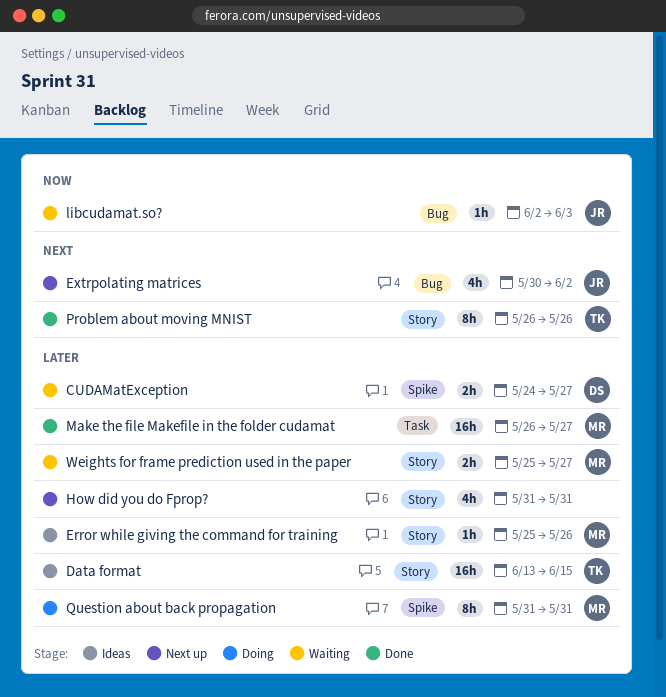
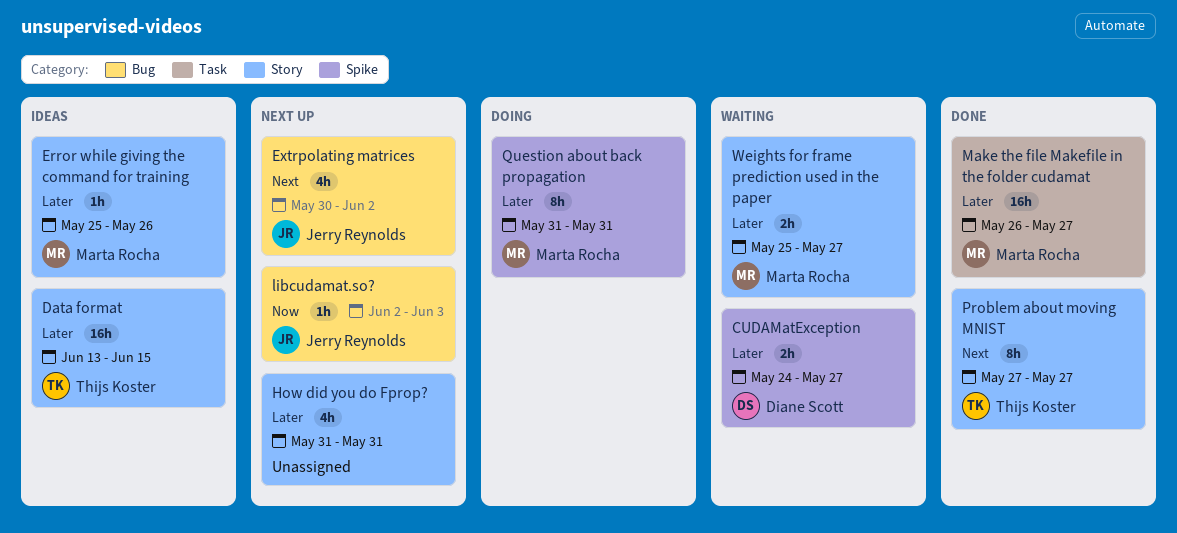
libcudamat.so?, status: Waiting -> Next up
Problem about moving MNIST, start: May 26 -> May 27
Problem about moving MNIST, due: May 26 -> May 27

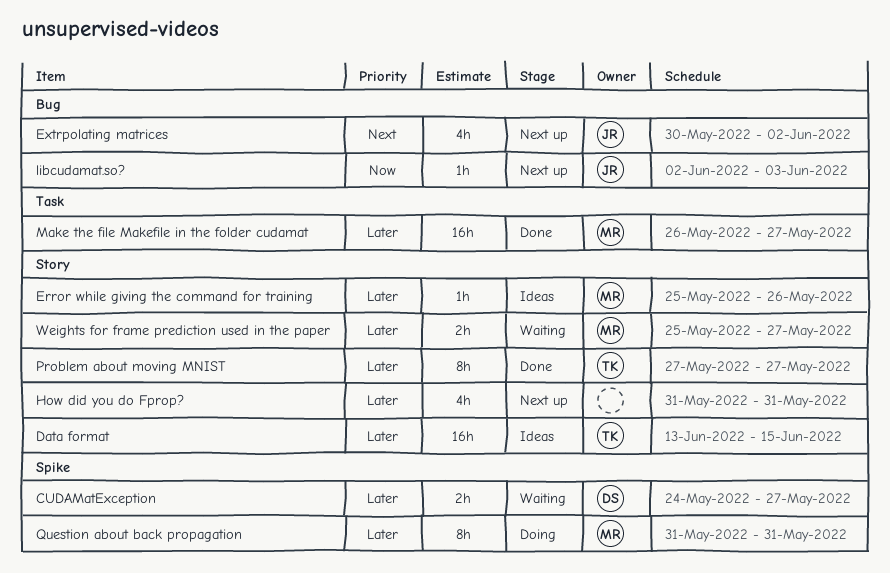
Problem about moving MNIST, priority: Next -> Later

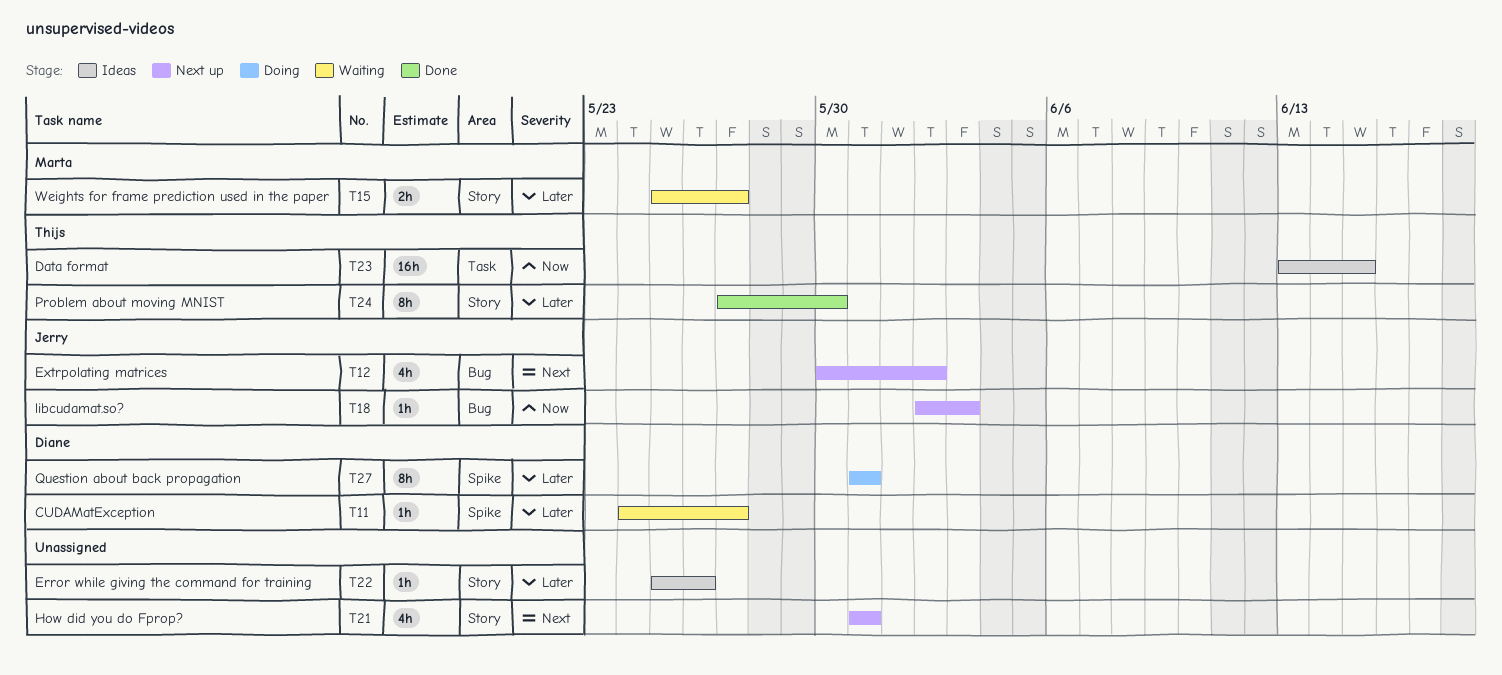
CUDAMatException, estimate: 2h -> 1h
Data format, priority: Later -> Now
Data format, label: Story -> Task
Error while giving the command for training, owner: Marta -> none
How did you do Fprop?, priority: Later -> Next
Make the file Makefile in the folder cudamat: present -> none
Problem about moving MNIST, due: May 27 -> May 30
Question about back propagation, owner: Marta -> Diane

